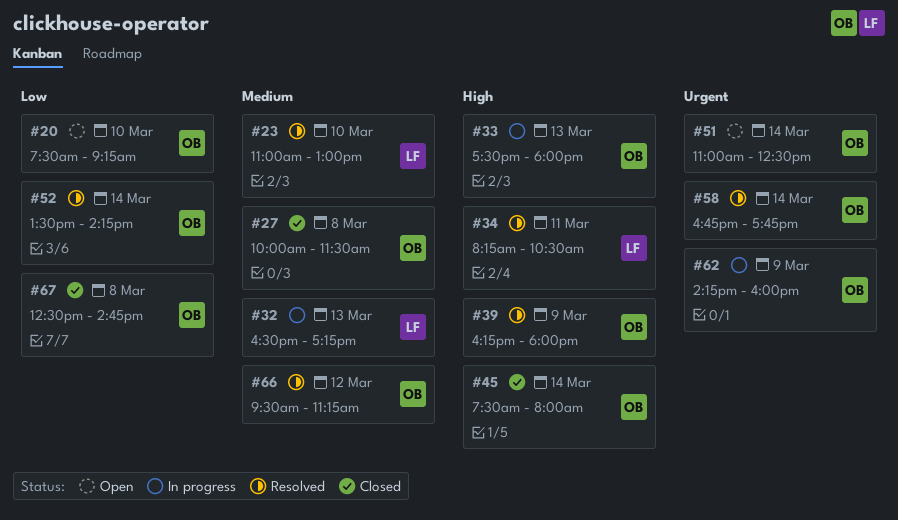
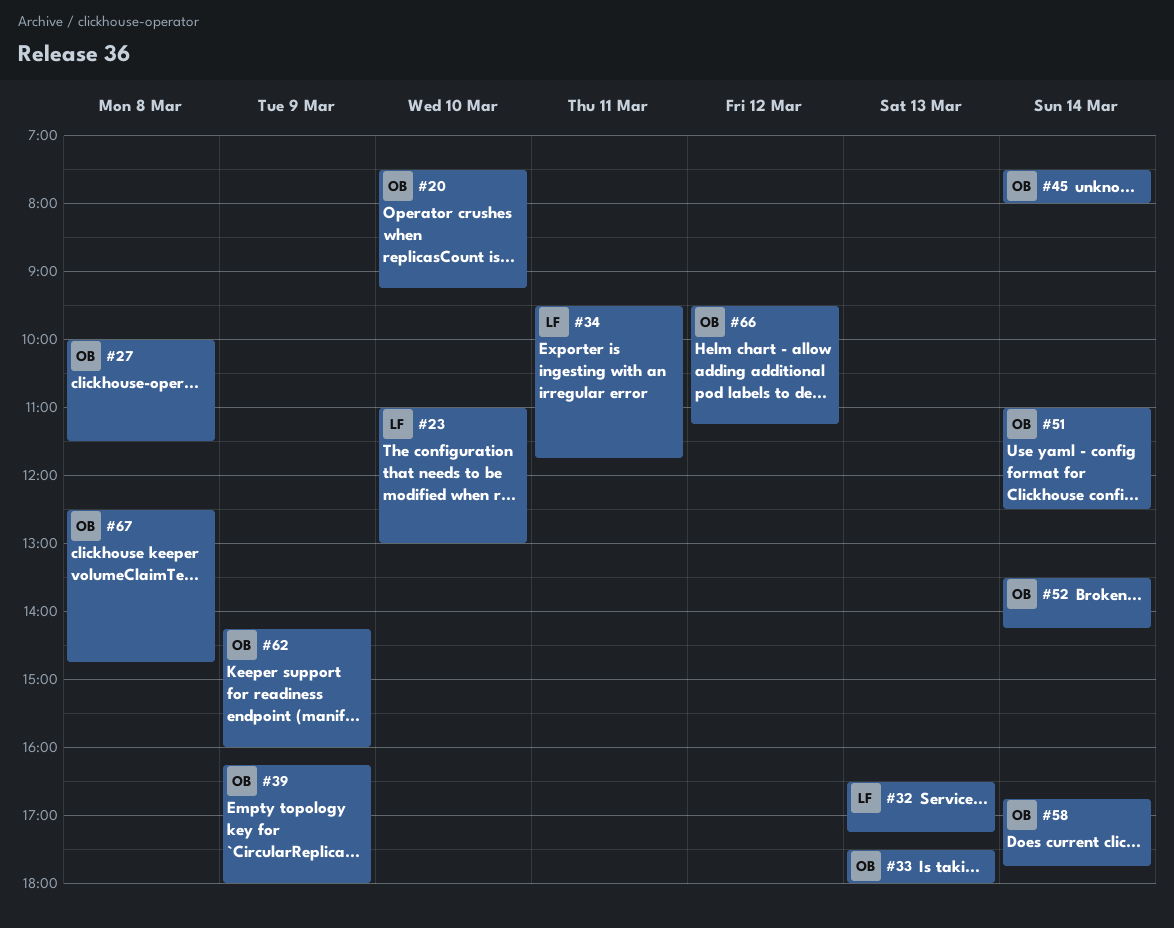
#34, begins: 08:15 -> 09:30
#34, ends: 10:30 -> 11:45

